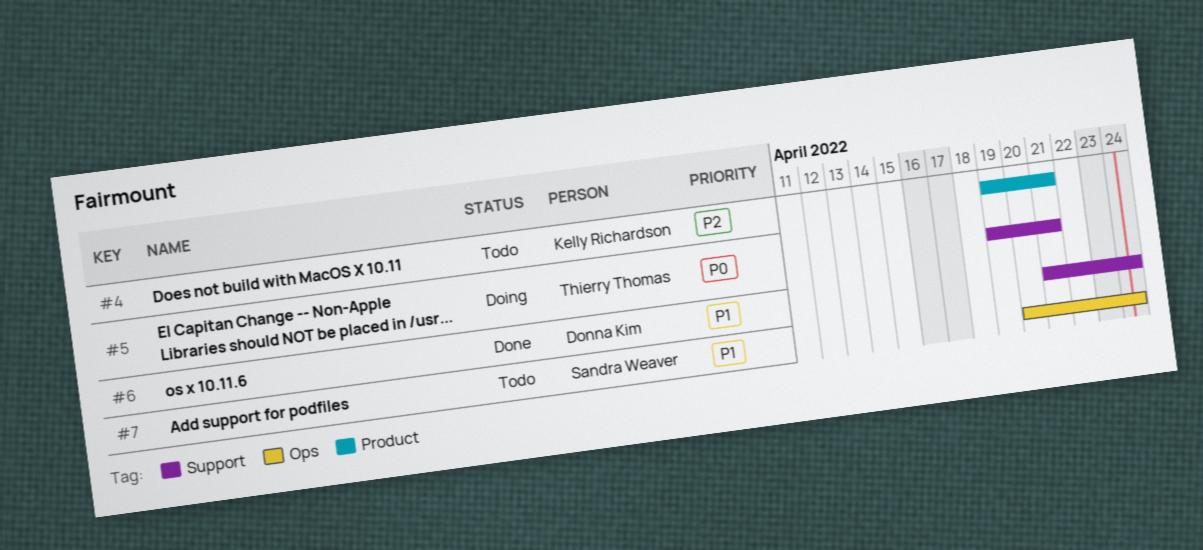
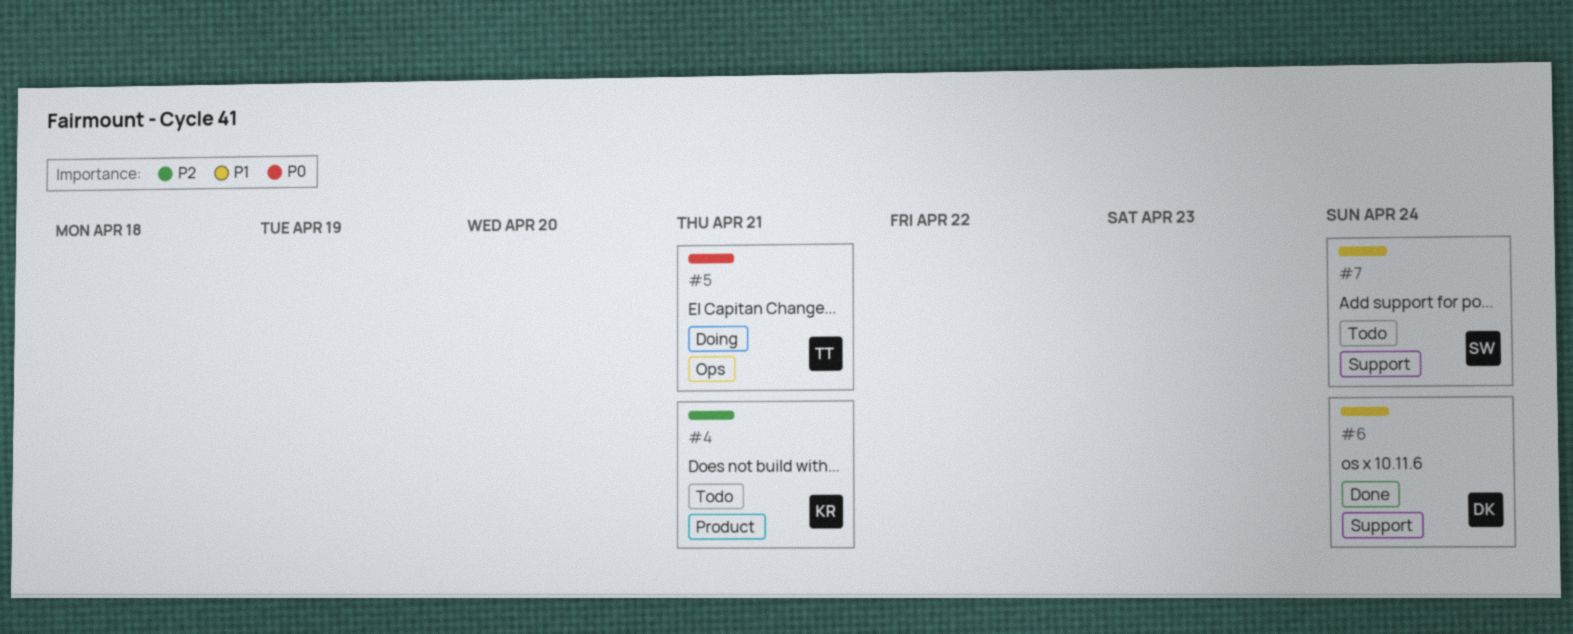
#5, label: Support -> Ops
#7, label: Ops -> Support

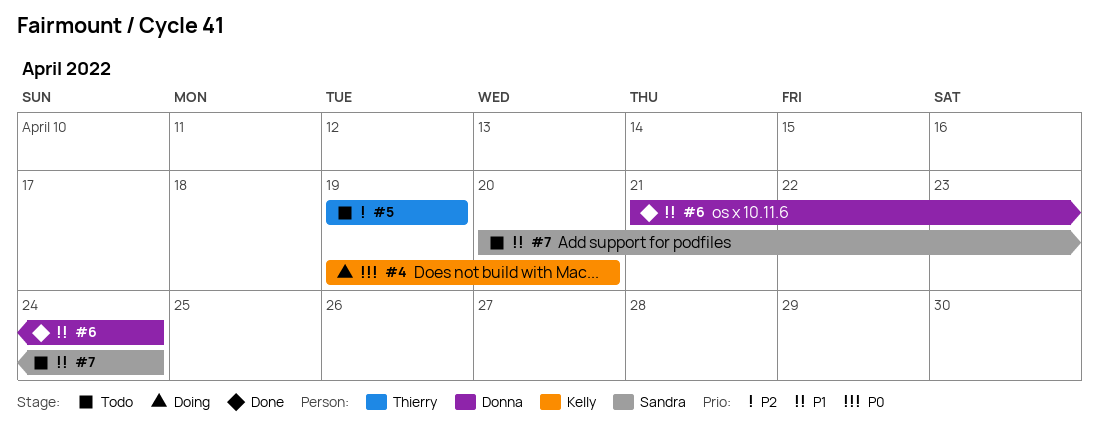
#4, status: Todo -> Doing
#4, priority: P2 -> P0
#4, due: Apr 21 -> Apr 20
#5, status: Doing -> Todo
#5, priority: P0 -> P2
#5, due: Apr 21 -> Apr 19

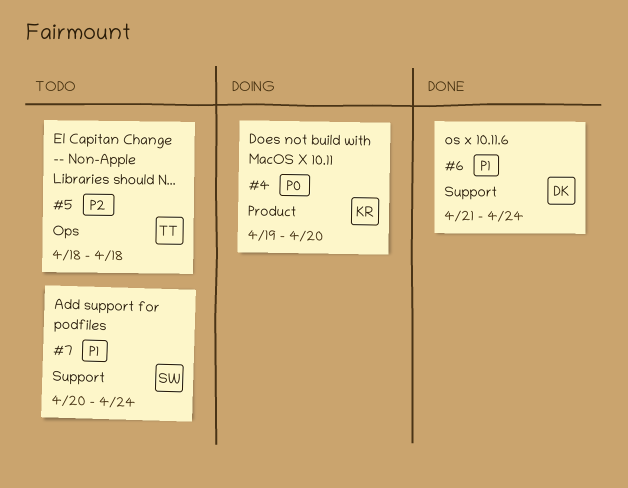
#5, start: Apr 19 -> Apr 18
#5, due: Apr 19 -> Apr 18

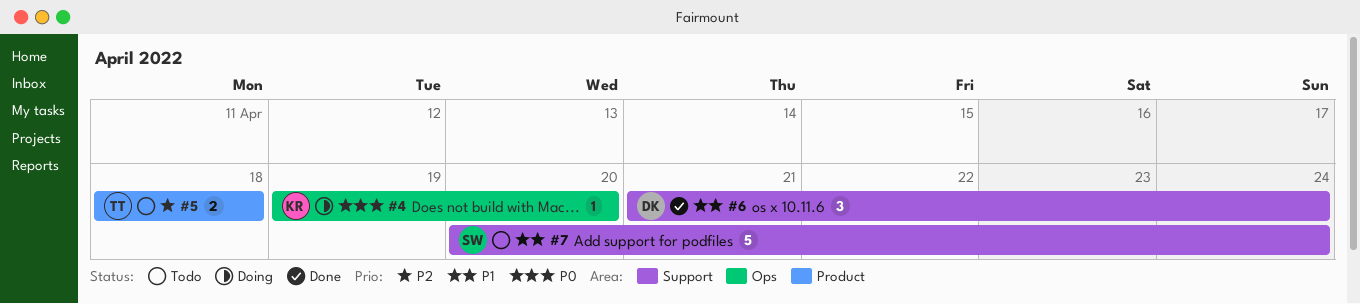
#4, label: Product -> Ops
#5, label: Ops -> Product

